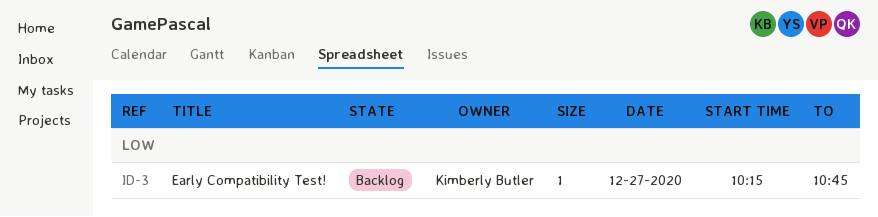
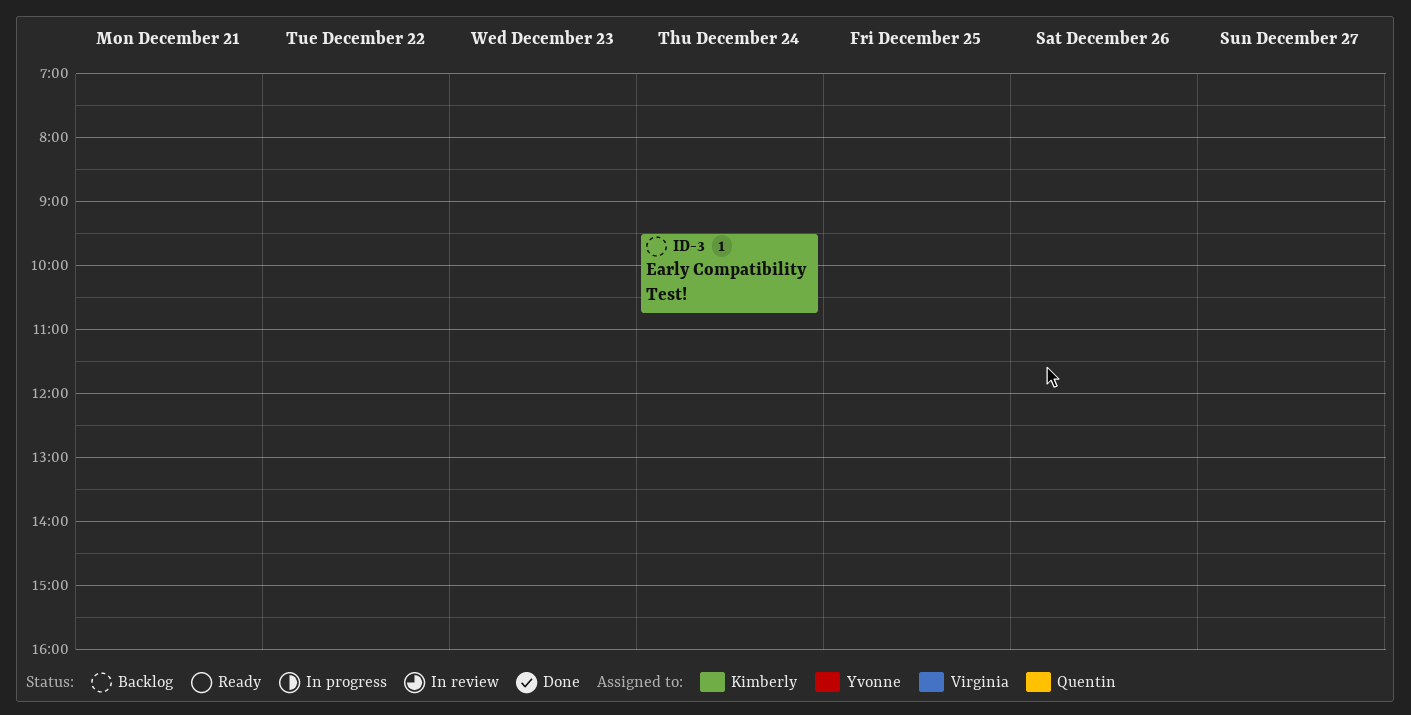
ID-3, day: Dec 27 -> Dec 24
ID-3, begins: 10:15 -> 09:30

